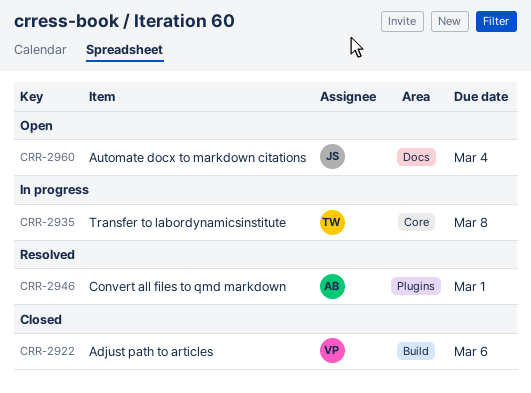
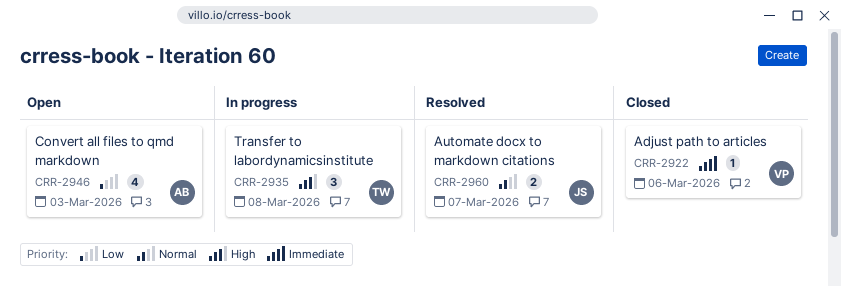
CRR-2946, status: Resolved -> Open
CRR-2946, due: Mar 1 -> Mar 3
CRR-2960, status: Open -> Resolved
CRR-2960, due: Mar 4 -> Mar 7

